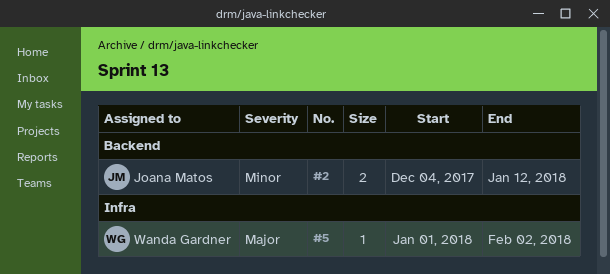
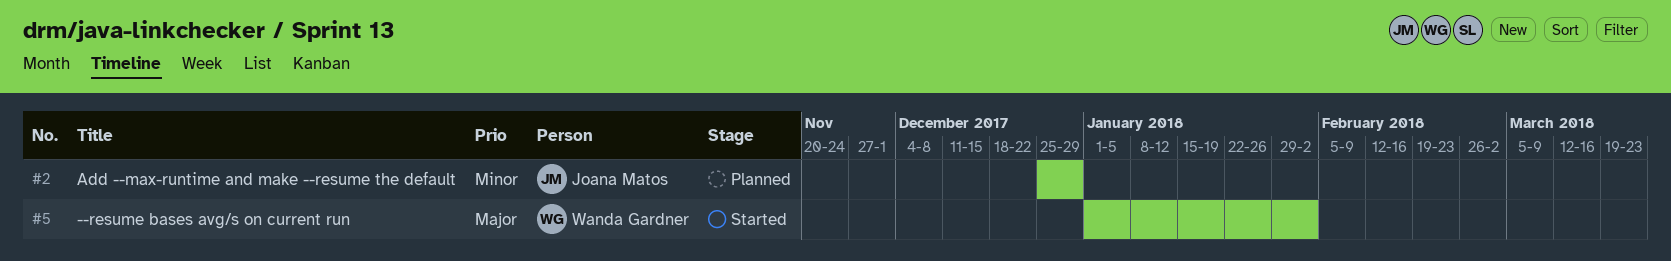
#2, start: Dec 4 -> Dec 25
#2, due: Jan 12 -> Dec 29

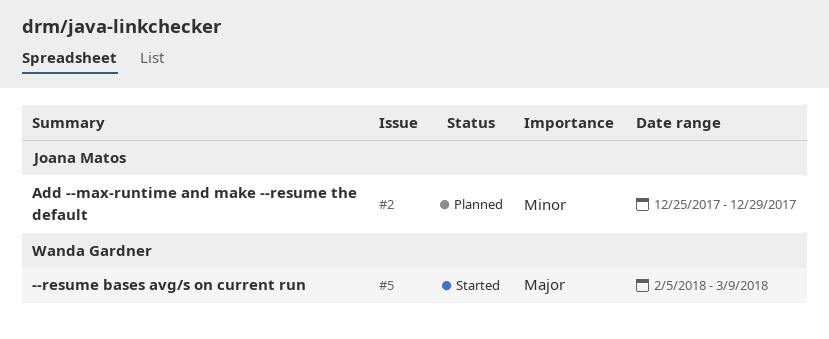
#5, start: Jan 1 -> Feb 5
#5, due: Feb 2 -> Mar 9

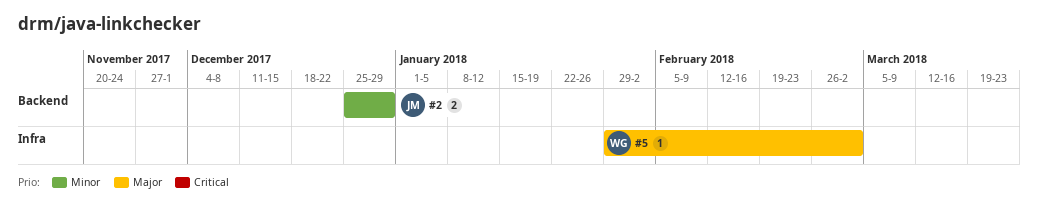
#5, start: Feb 5 -> Jan 29
#5, due: Mar 9 -> Mar 2

